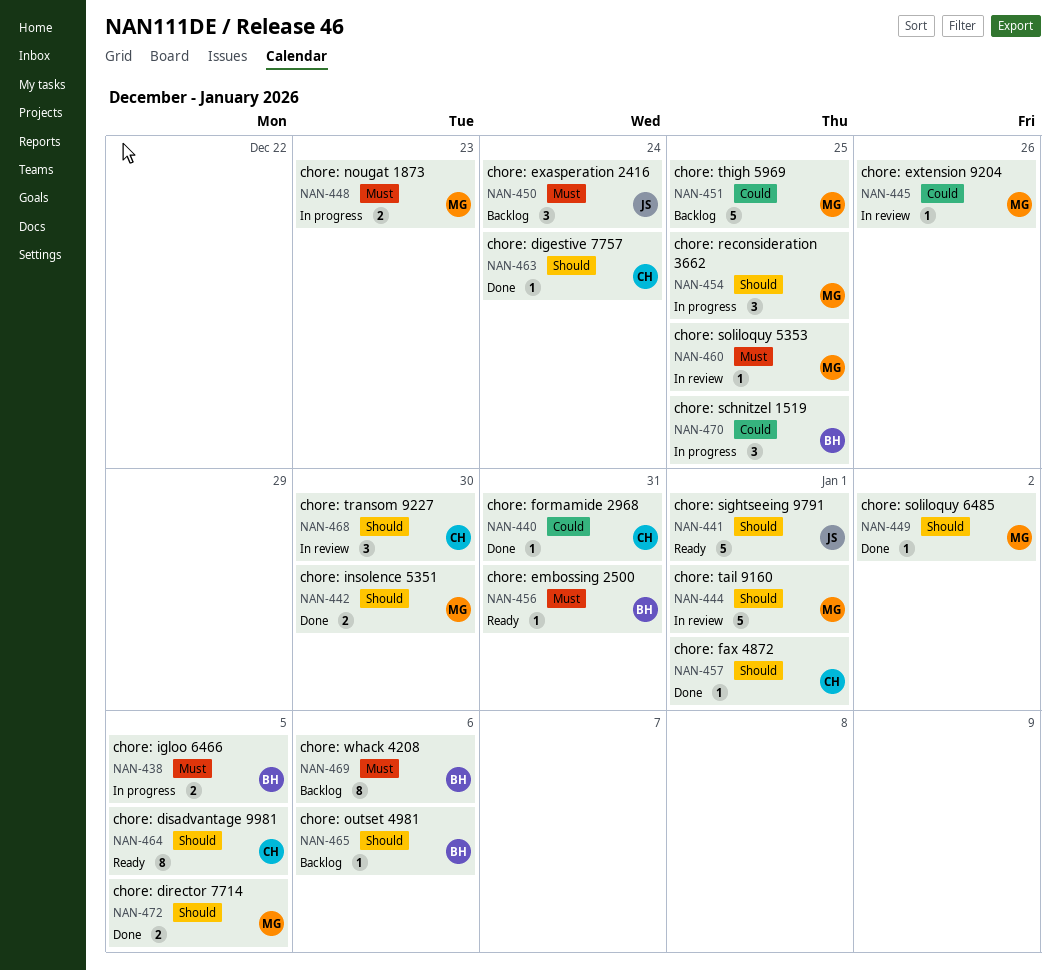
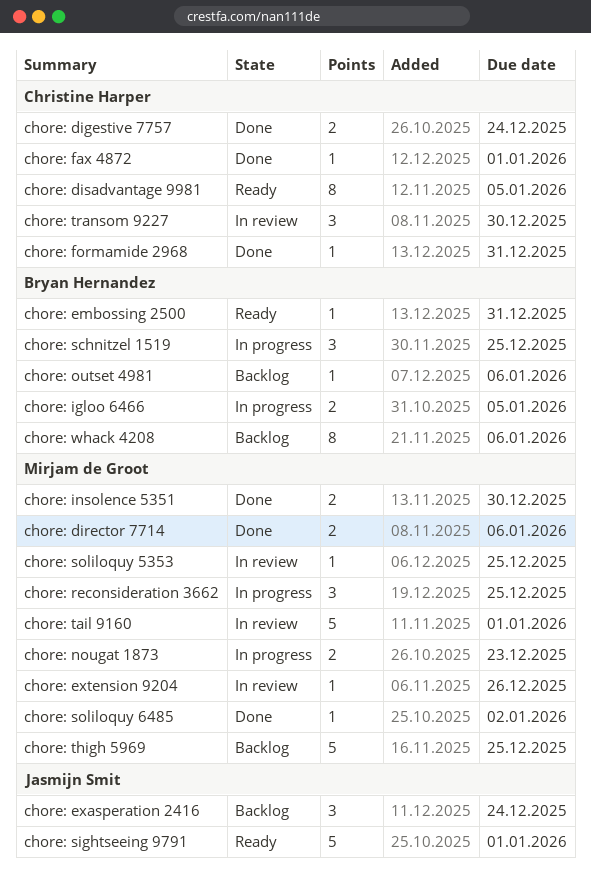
chore: digestive 7757, estimate: 1 -> 2
chore: director 7714, due: Jan 5 -> Jan 6

